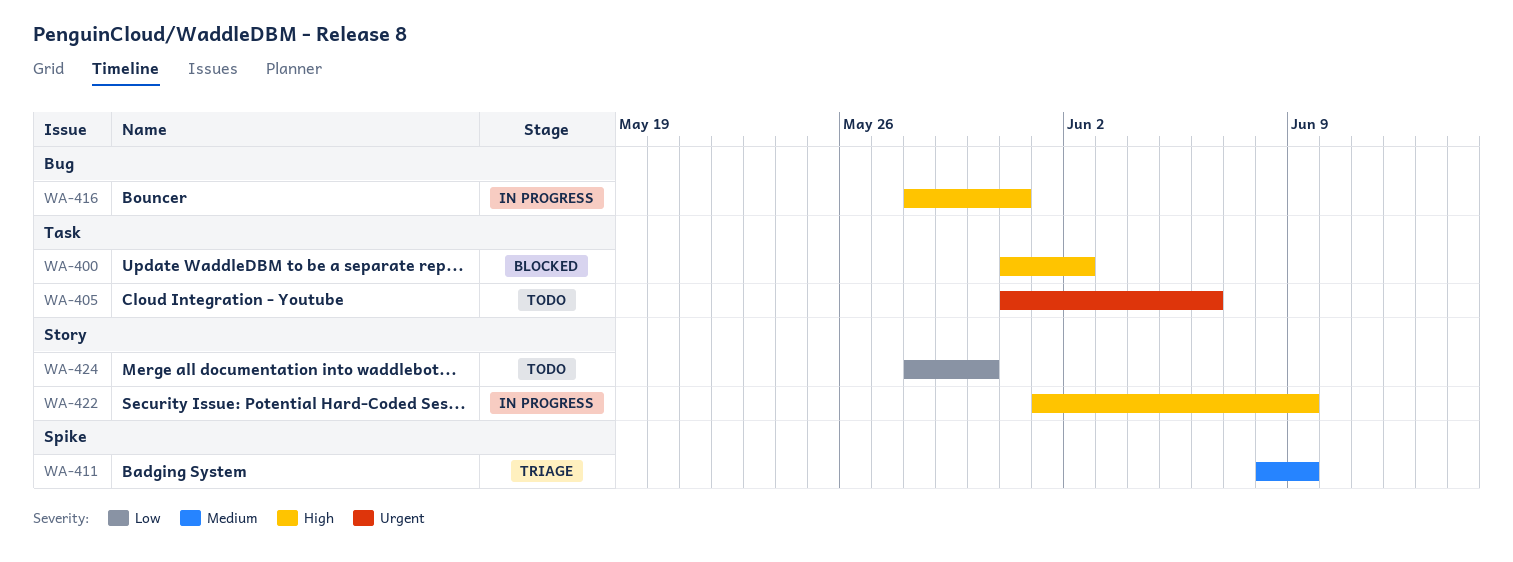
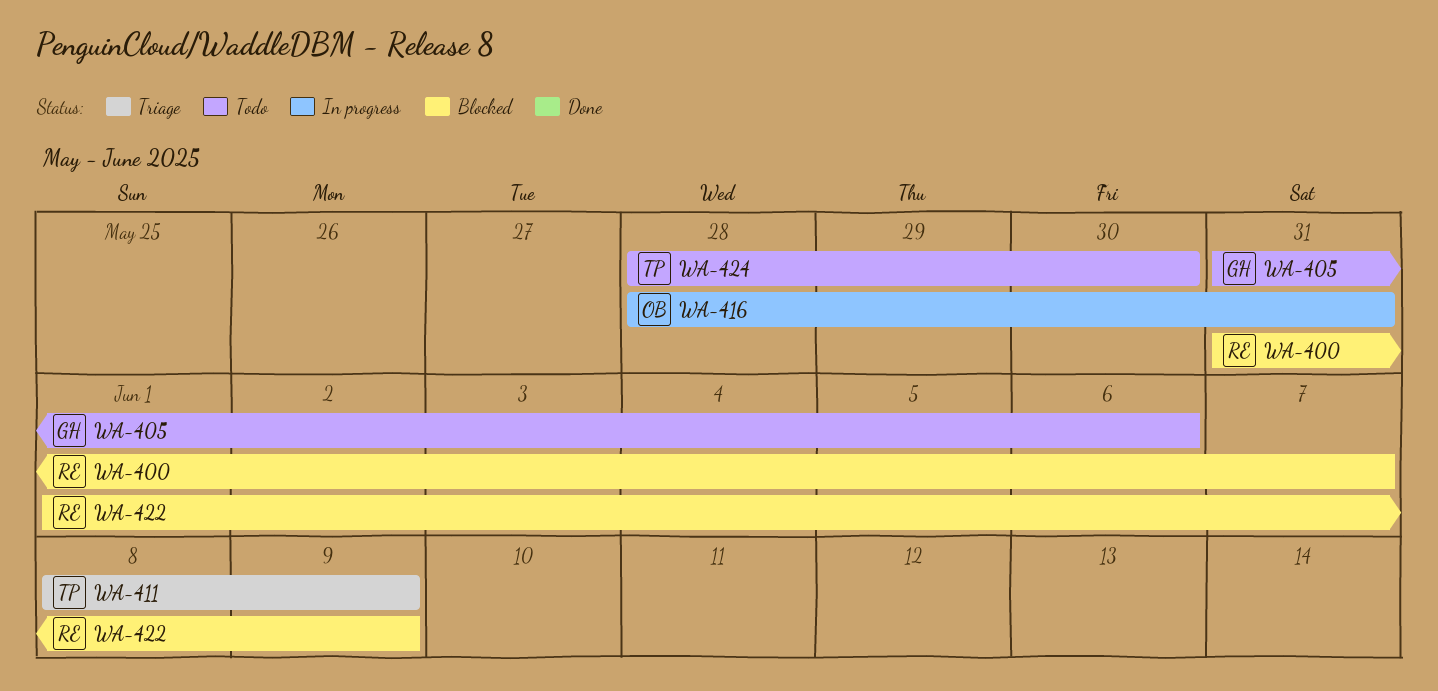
WA-400, due: Jun 2 -> Jun 7
WA-422, status: In progress -> Blocked

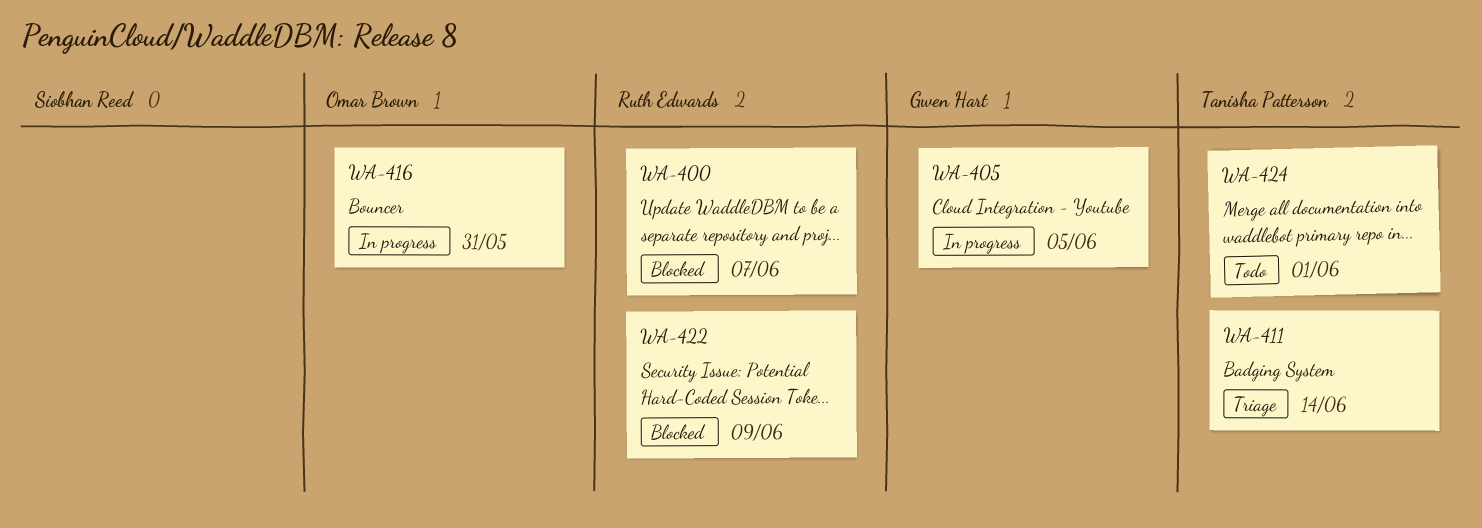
WA-405, status: Todo -> In progress
WA-405, due: Jun 6 -> Jun 5
WA-411, due: Jun 9 -> Jun 14
WA-424, due: May 30 -> Jun 1

